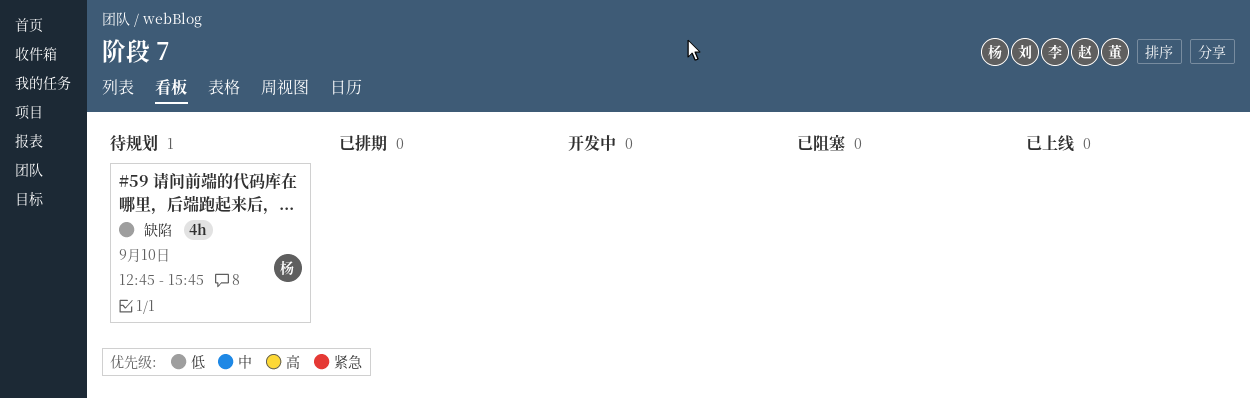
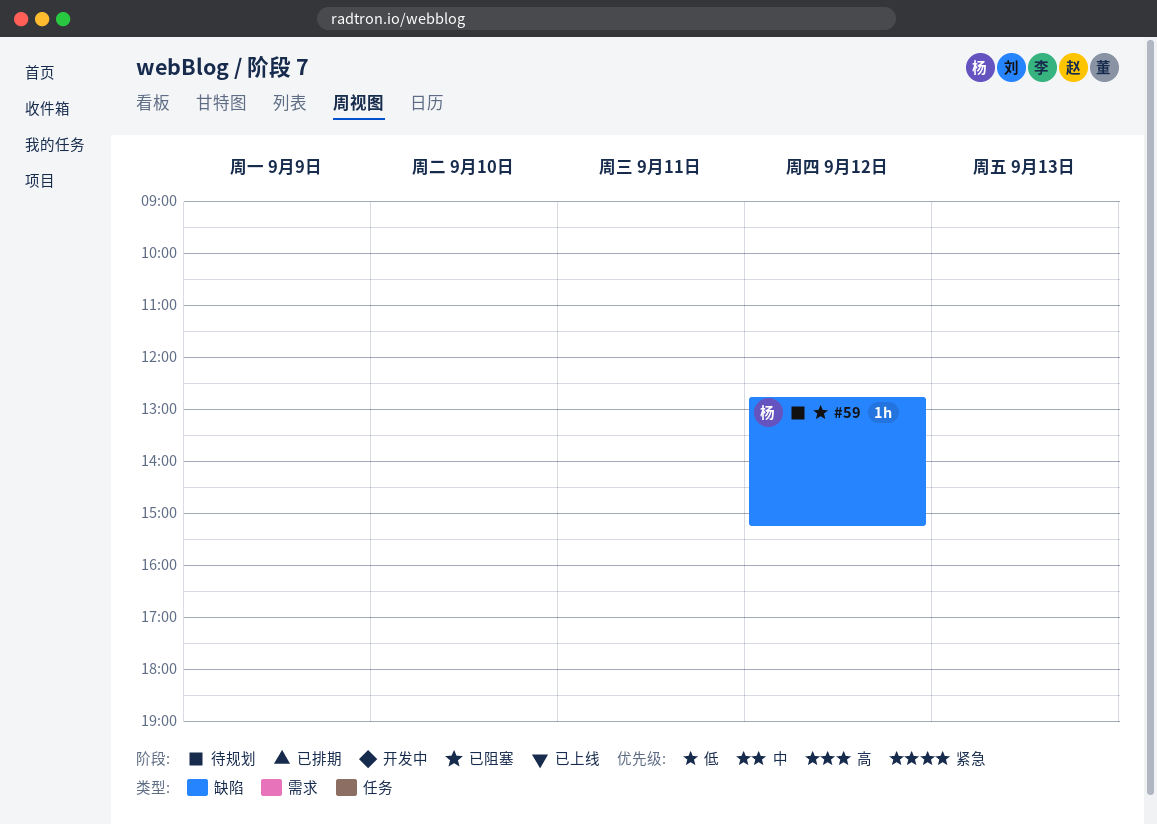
#59, estimate: 4h -> 1h
#59, day: Sep 10 -> Sep 12
#59, ends: 15:45 -> 15:15

